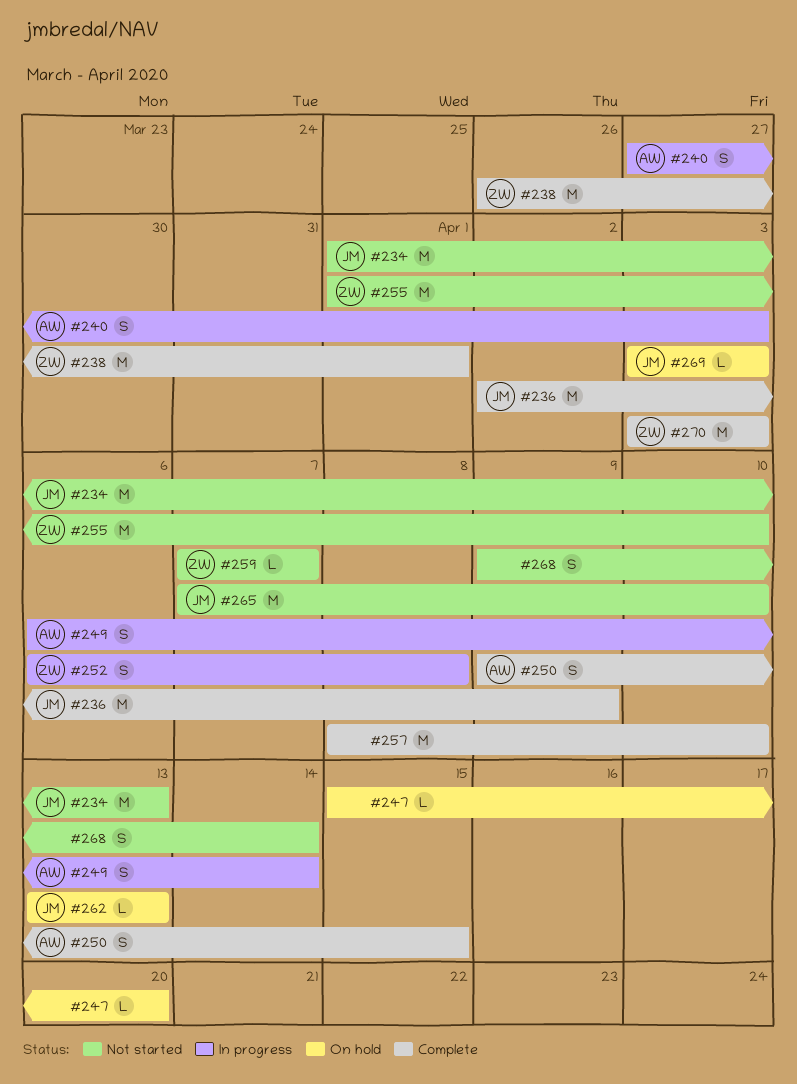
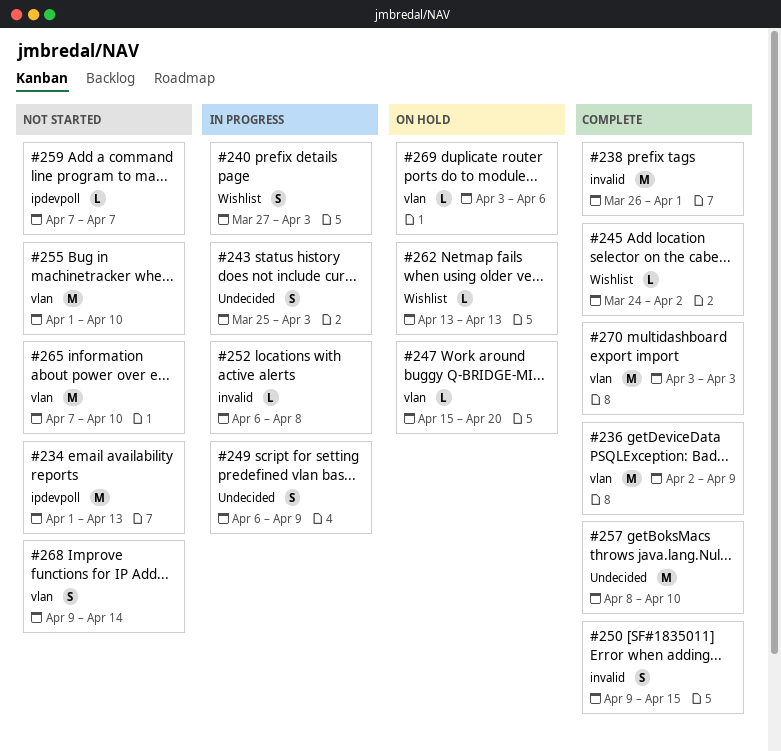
#243: none -> present
#245: none -> present
#249, due: Apr 14 -> Apr 9
#252, estimate: S -> L
#269, due: Apr 3 -> Apr 6

